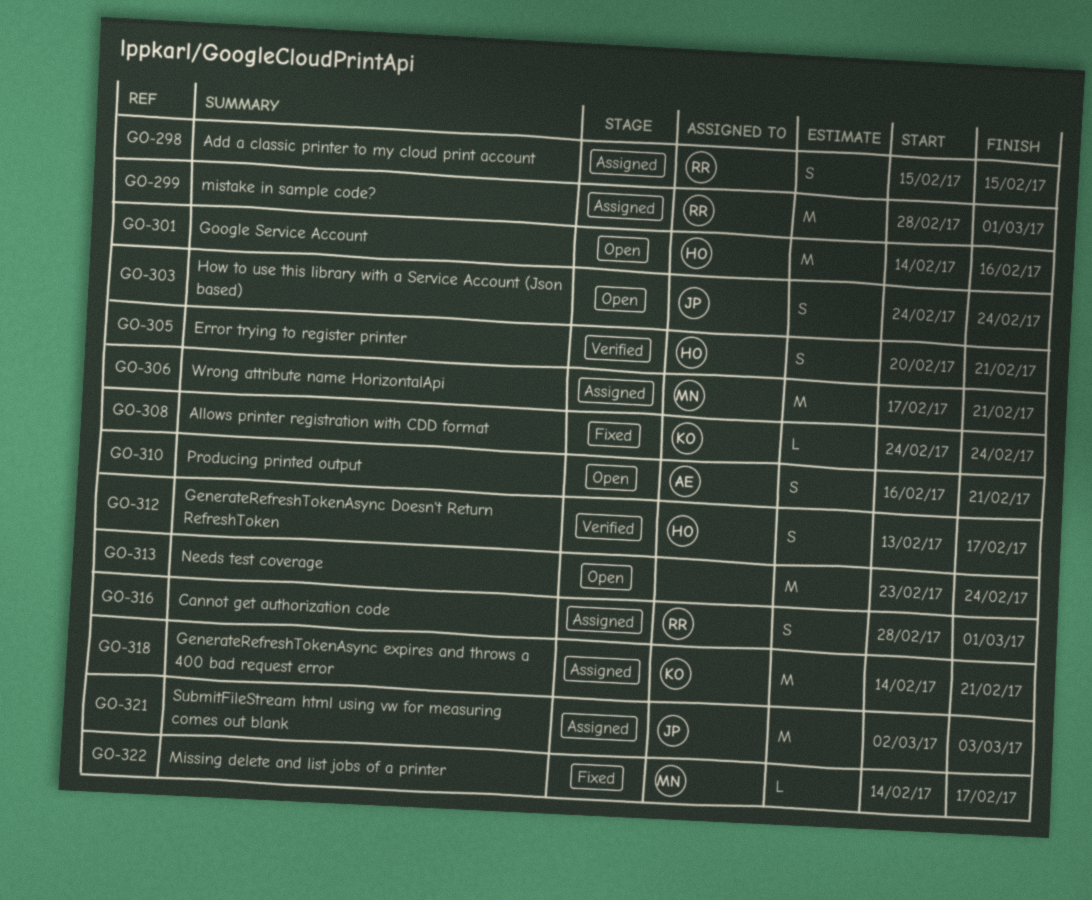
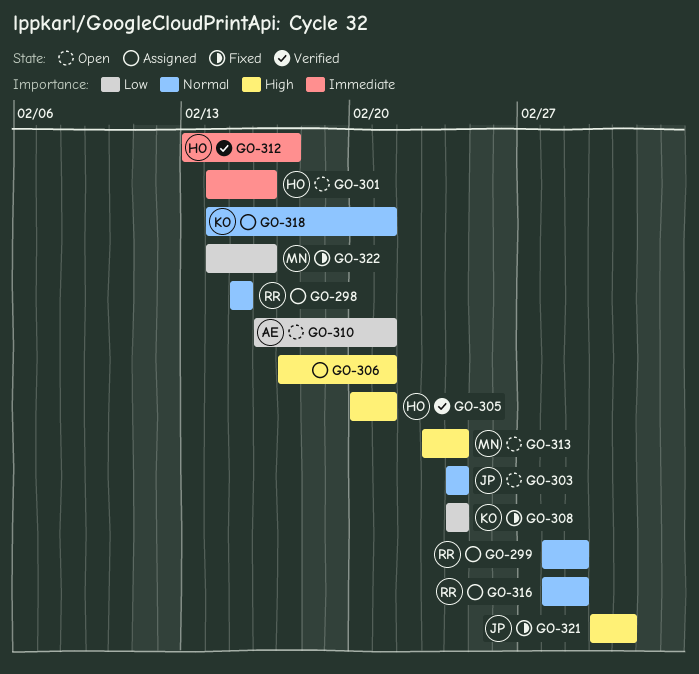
GO-306, owner: MN -> none
GO-313, owner: none -> MN
GO-321, status: Assigned -> Fixed
GO-322, due: Feb 17 -> Feb 16

